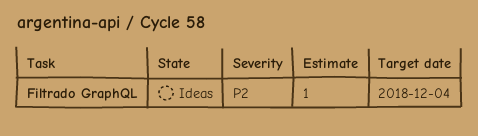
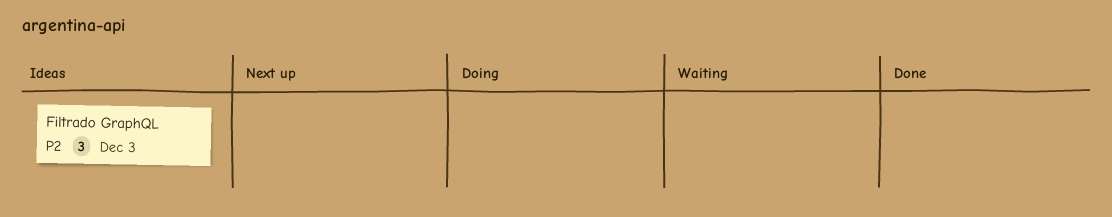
Filtrado GraphQL, estimate: 1 -> 3
Filtrado GraphQL, due: Dec 4 -> Dec 3

